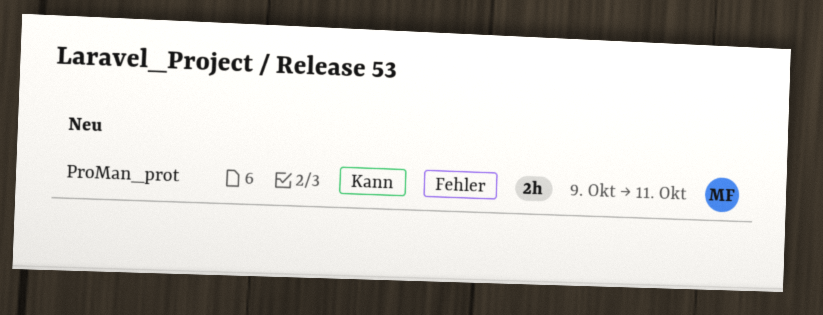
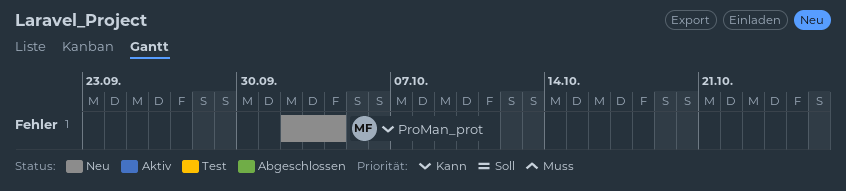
ProMan_prot, start: Oct 9 -> Oct 2
ProMan_prot, due: Oct 11 -> Oct 4

